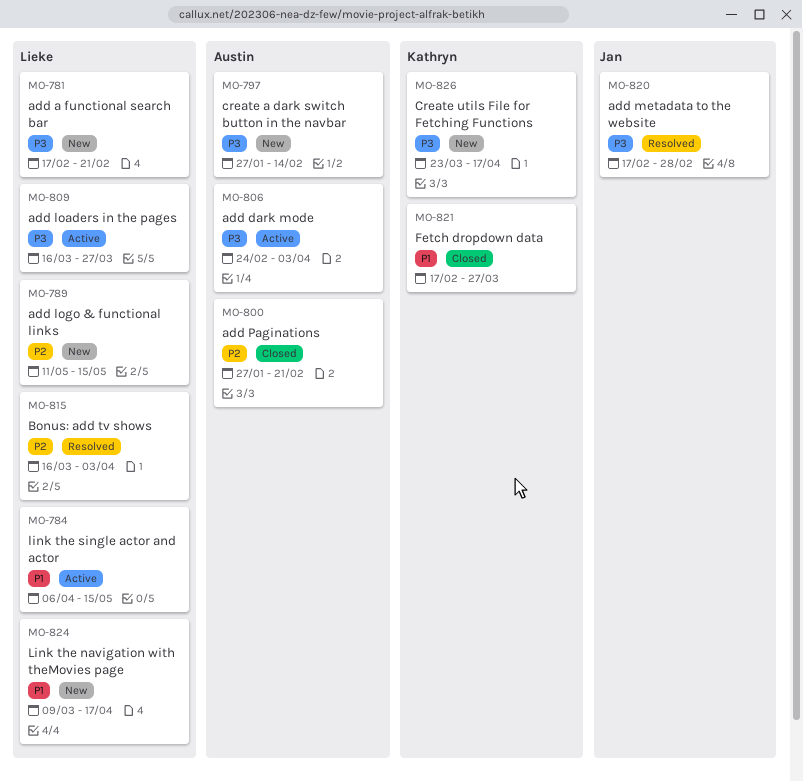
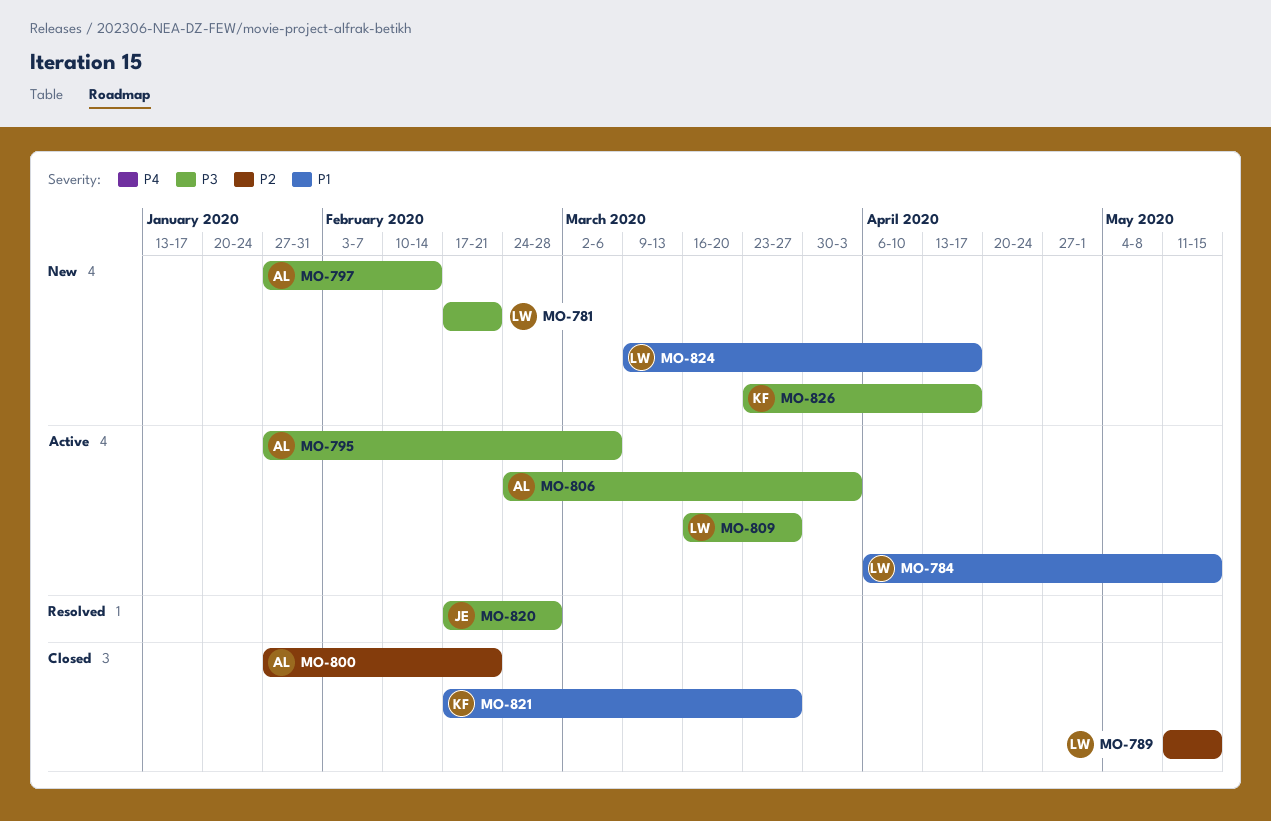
MO-789, status: New -> Closed
MO-795: none -> present
MO-815: present -> none

